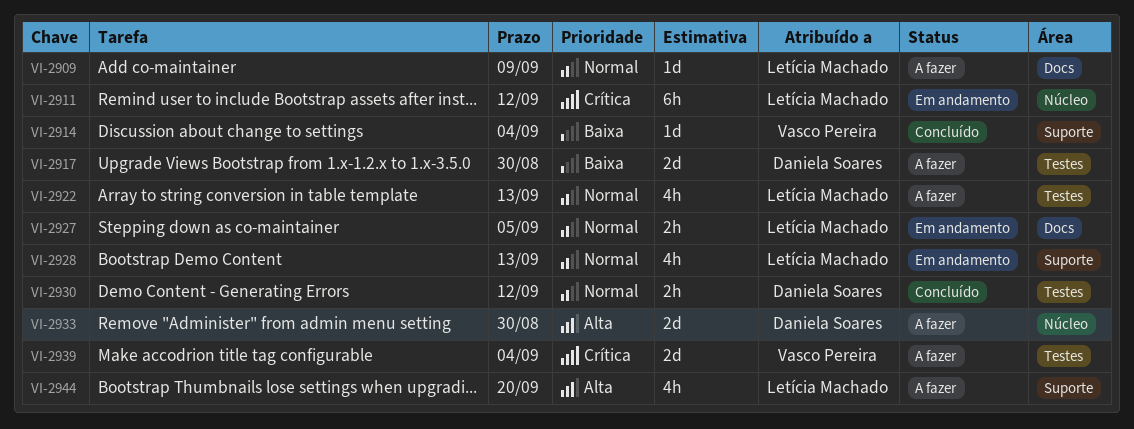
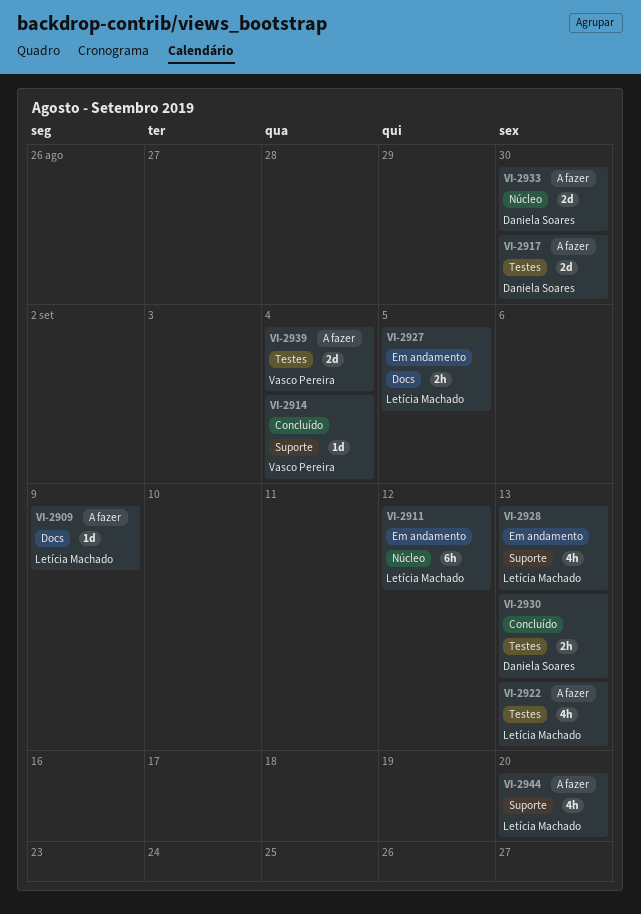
VI-2930, due: Sep 12 -> Sep 13

